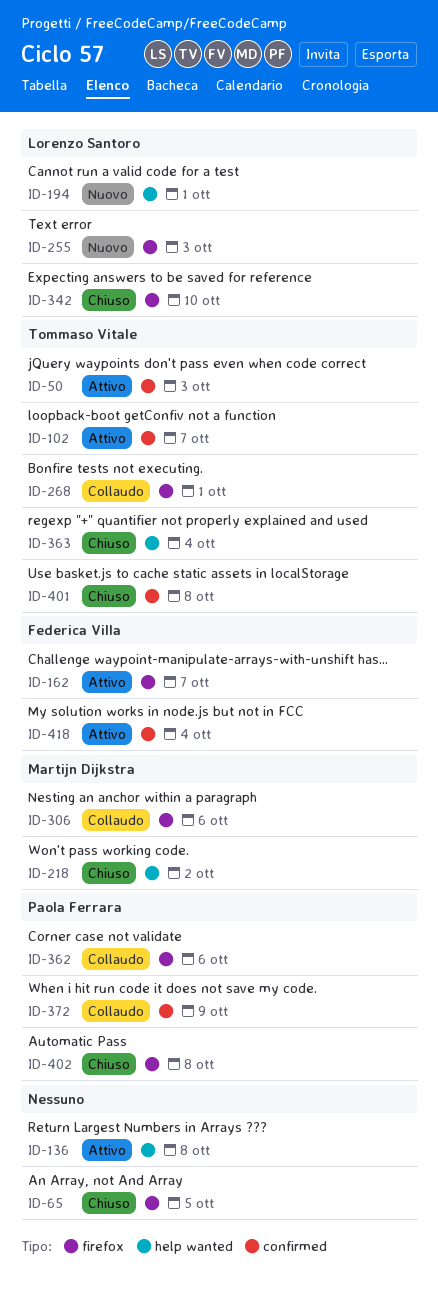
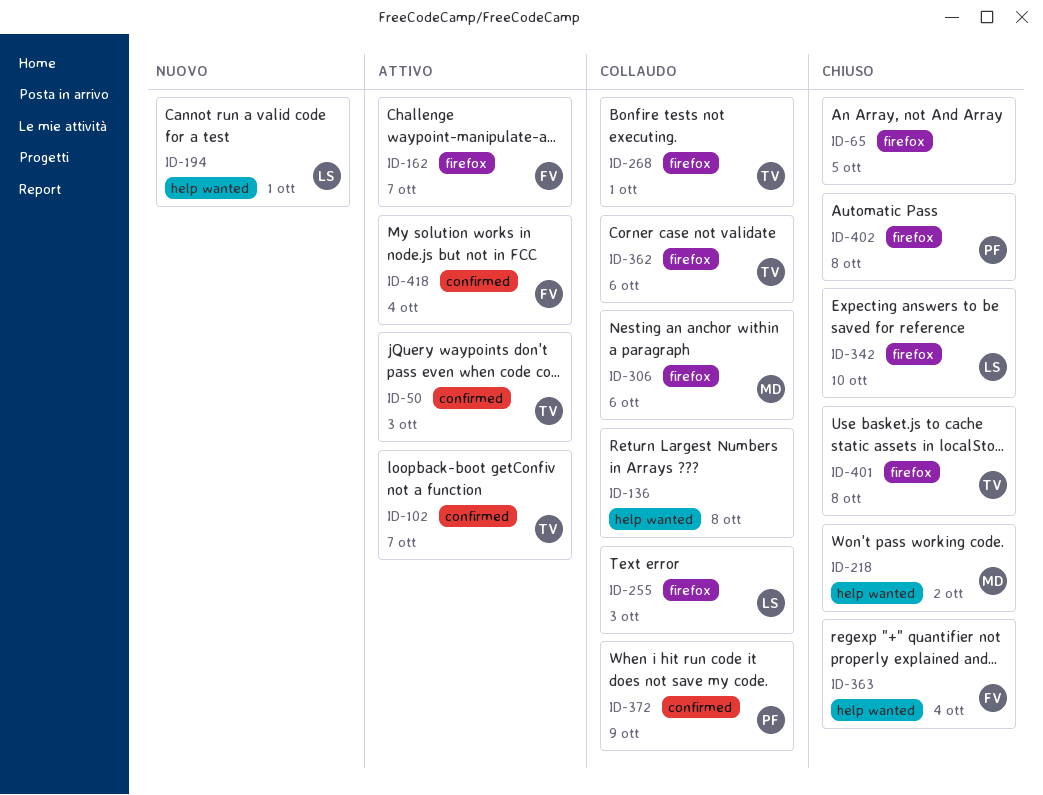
ID-136, status: Attivo -> Collaudo
ID-255, status: Nuovo -> Collaudo
ID-362, owner: Paola Ferrara -> Tommaso Vitale
ID-363, owner: Tommaso Vitale -> Federica Villa
ID-401, label: confirmed -> firefox

